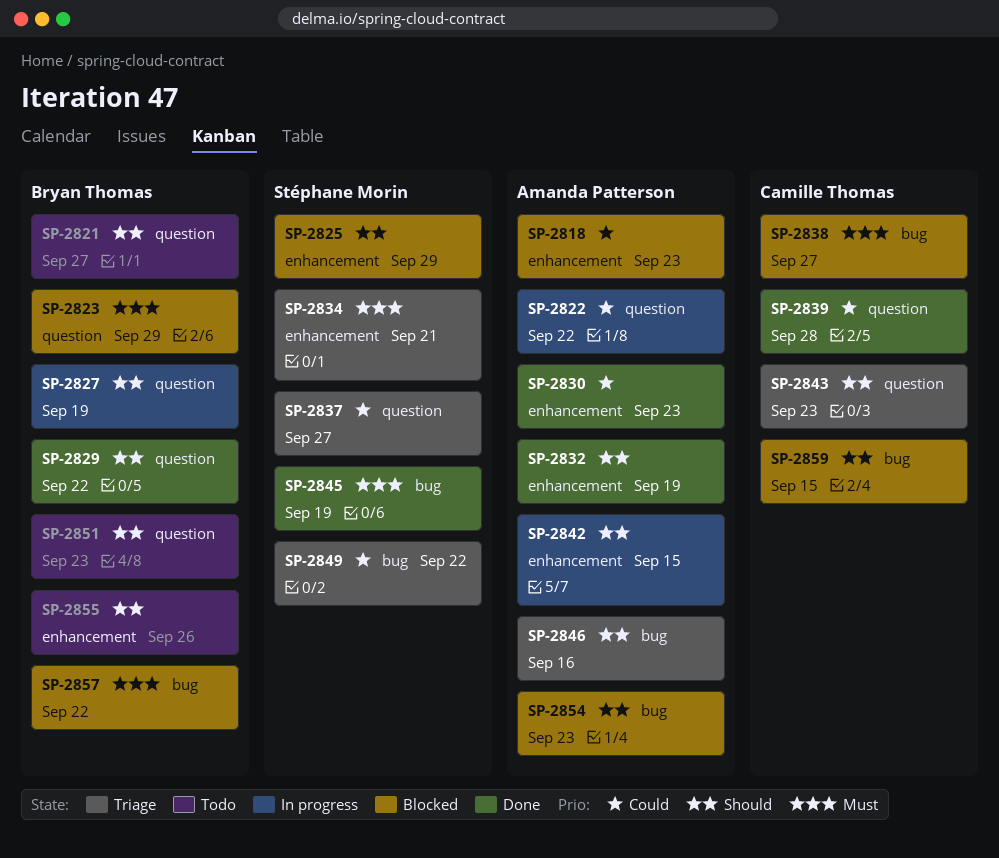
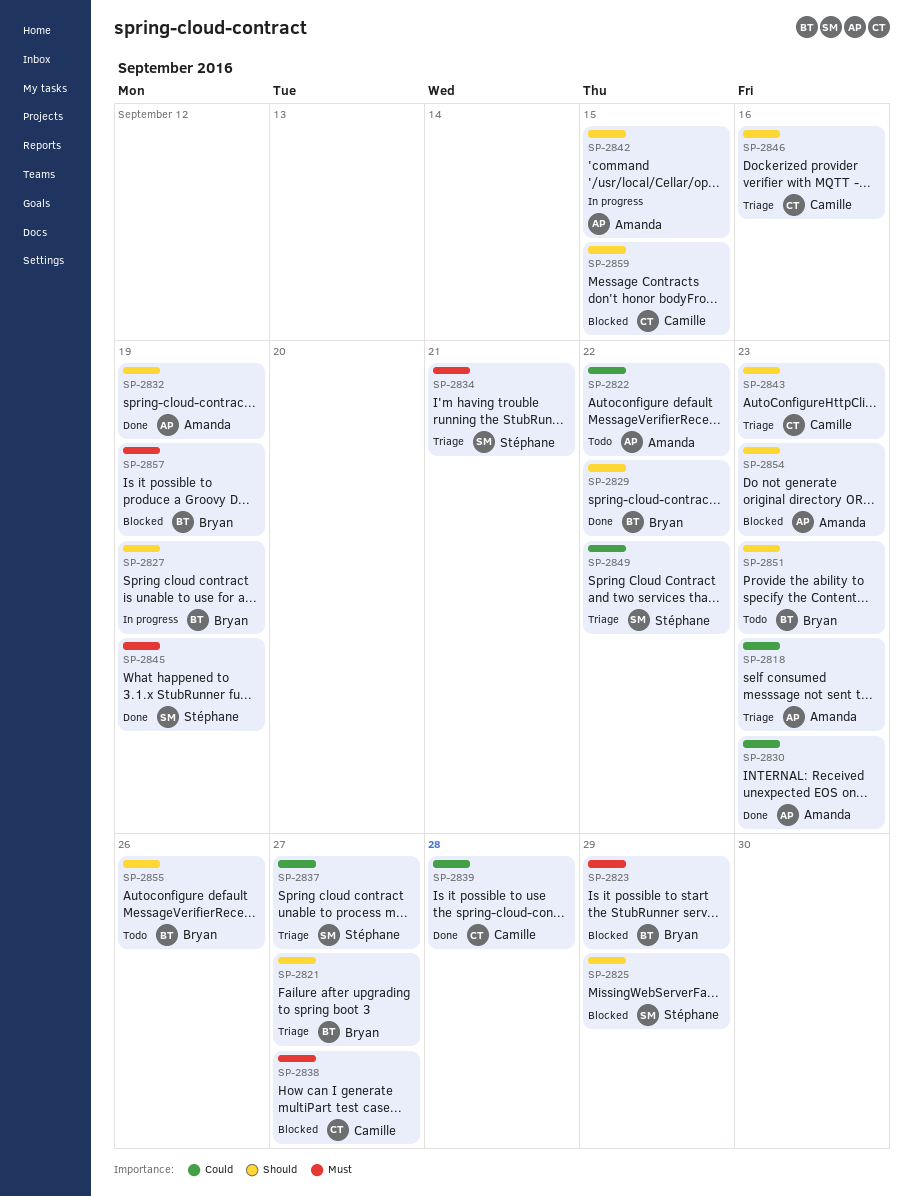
SP-2818, status: Blocked -> Triage
SP-2821, status: Todo -> Triage
SP-2822, status: In progress -> Todo
SP-2846, owner: Amanda Patterson -> Camille Thomas
SP-2857, due: Sep 22 -> Sep 19

